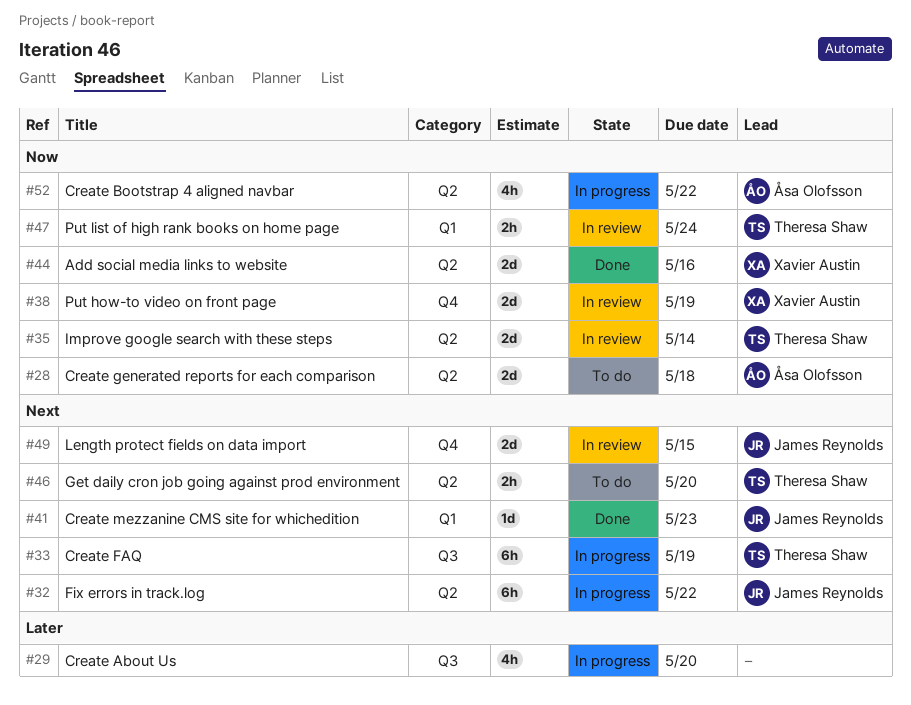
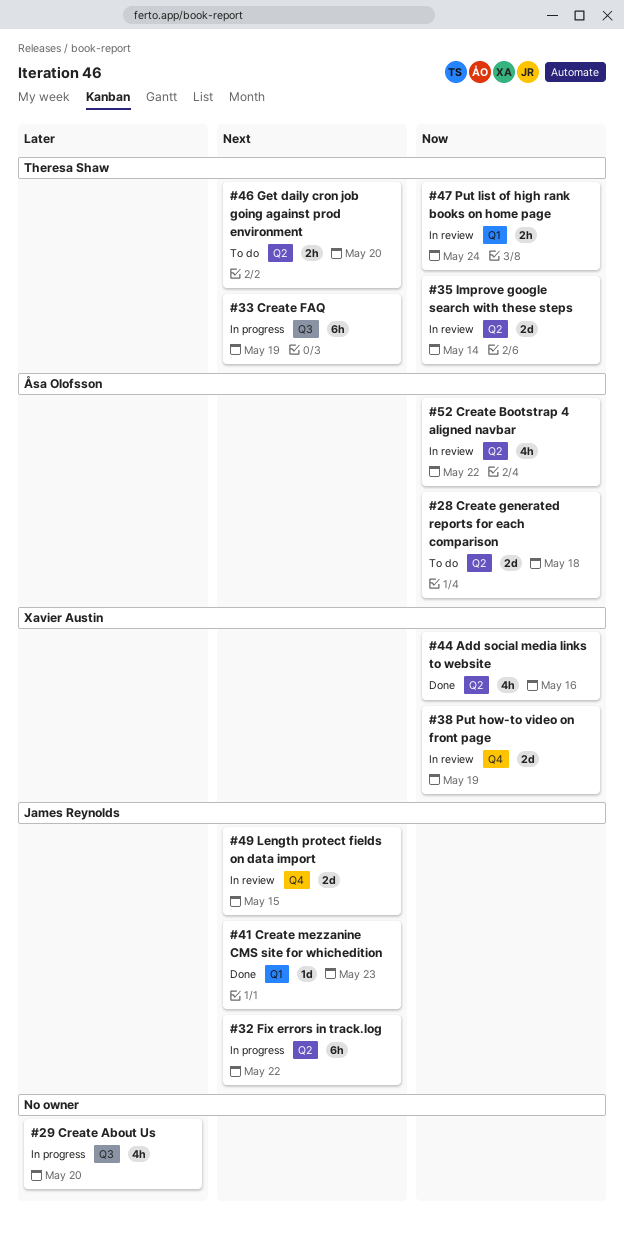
#44, estimate: 2d -> 4h
#52, status: In progress -> In review

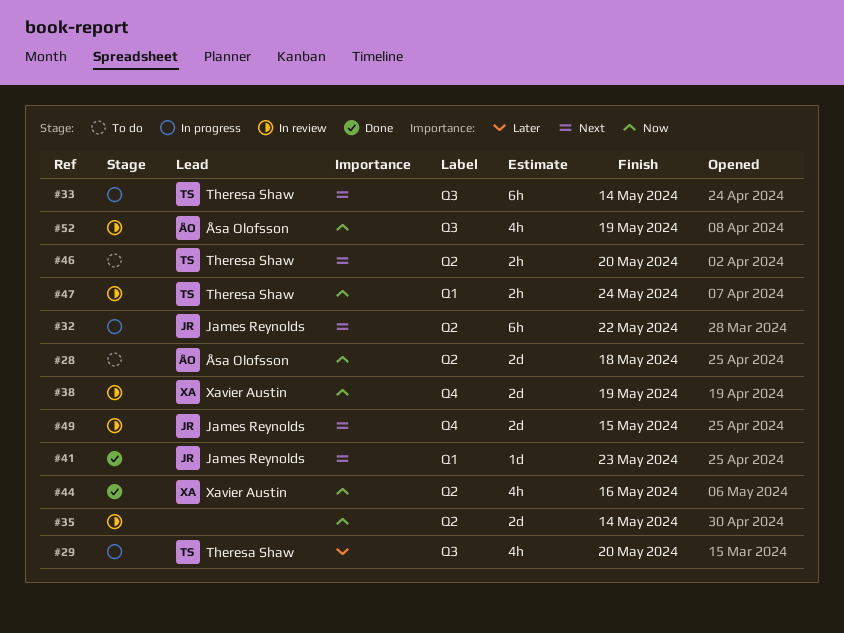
#29, owner: none -> Theresa Shaw
#33, due: May 19 -> May 14
#35, owner: Theresa Shaw -> none
#52, label: Q2 -> Q3
#52, due: May 22 -> May 19

